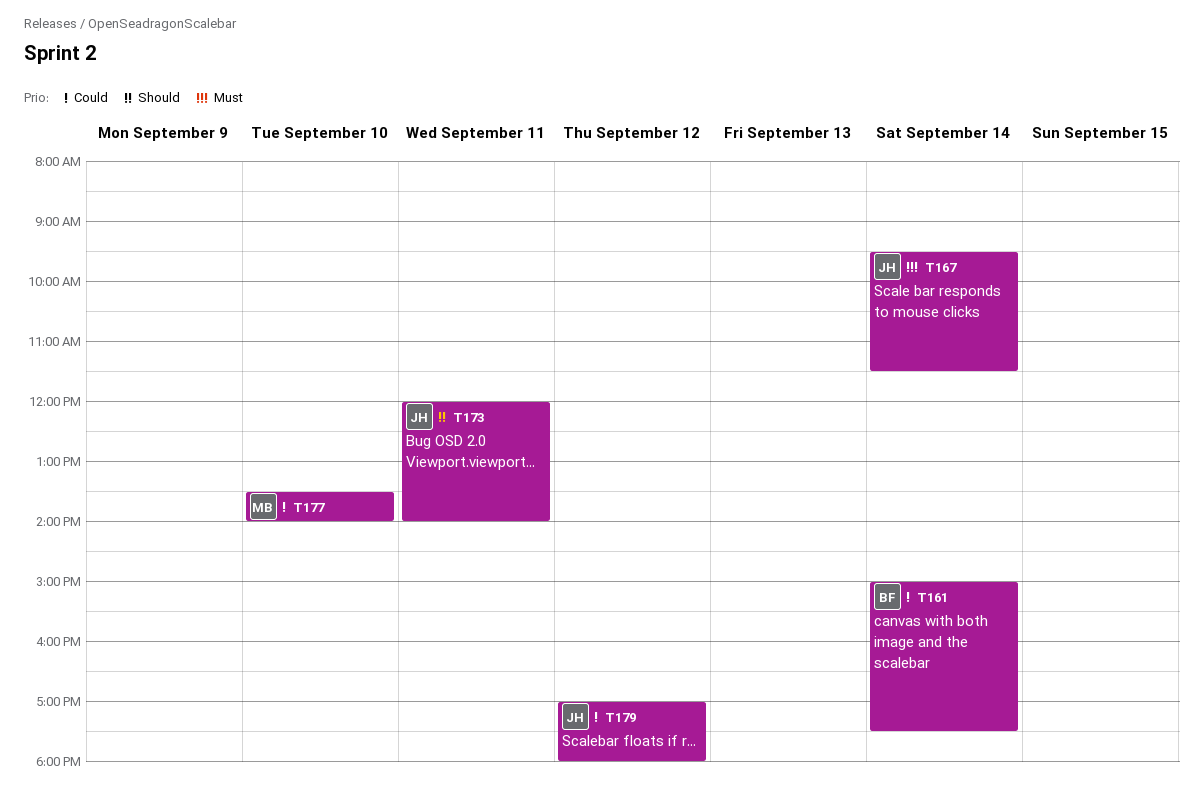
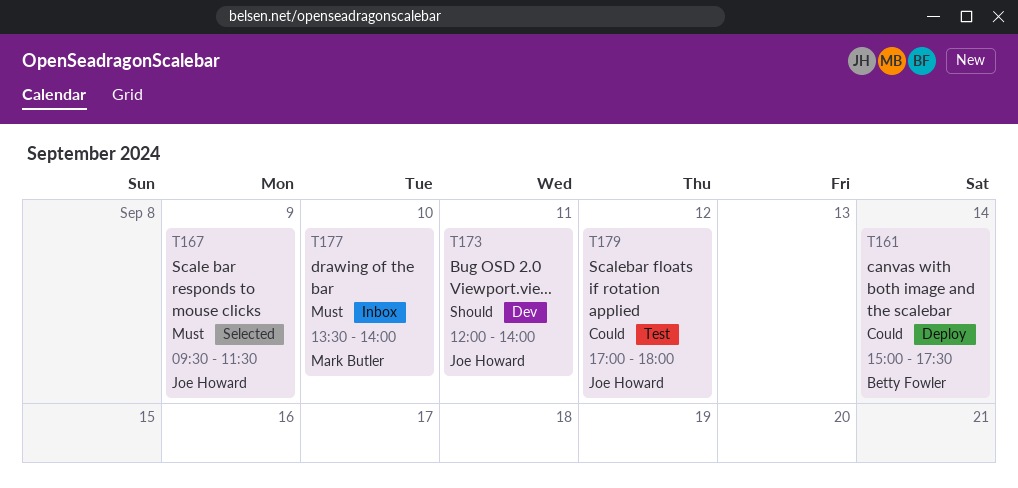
T167, day: Sep 14 -> Sep 9
T177, priority: Could -> Must

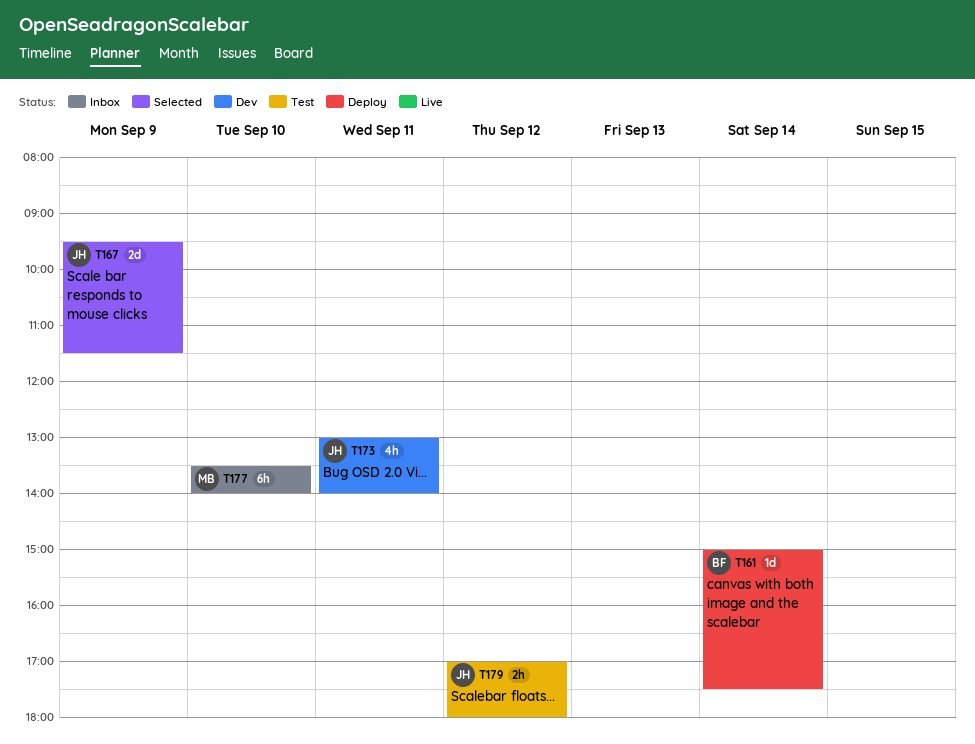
T173, begins: 12:00 -> 13:00

